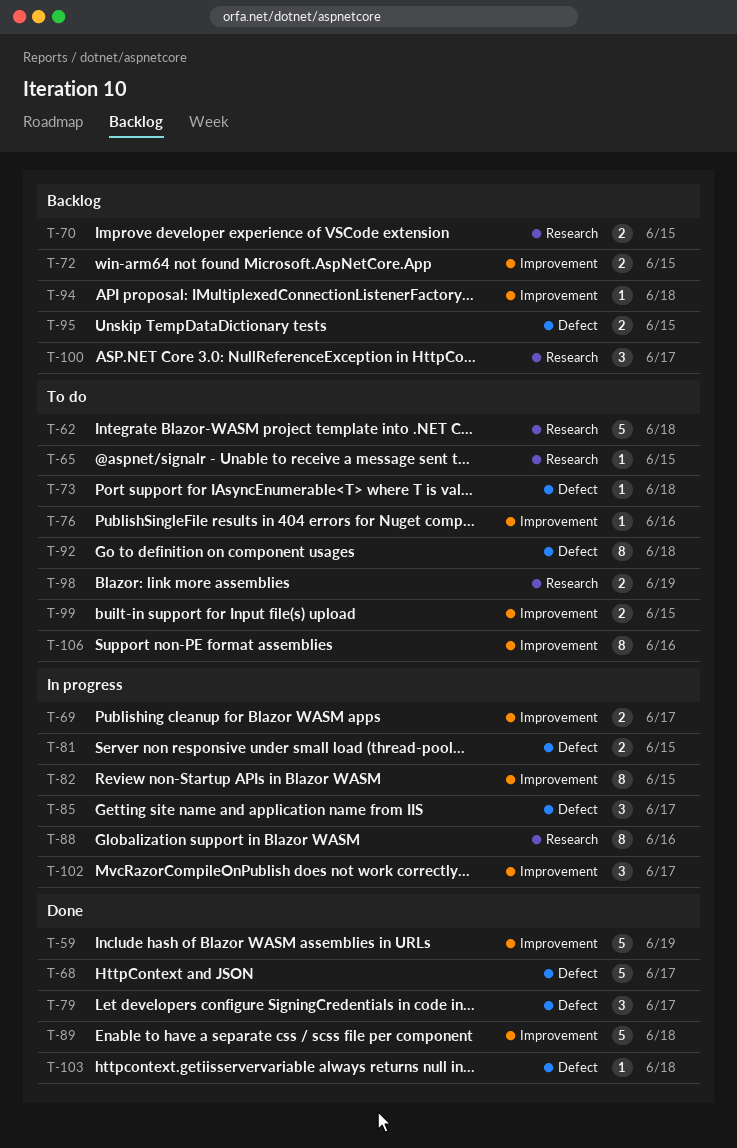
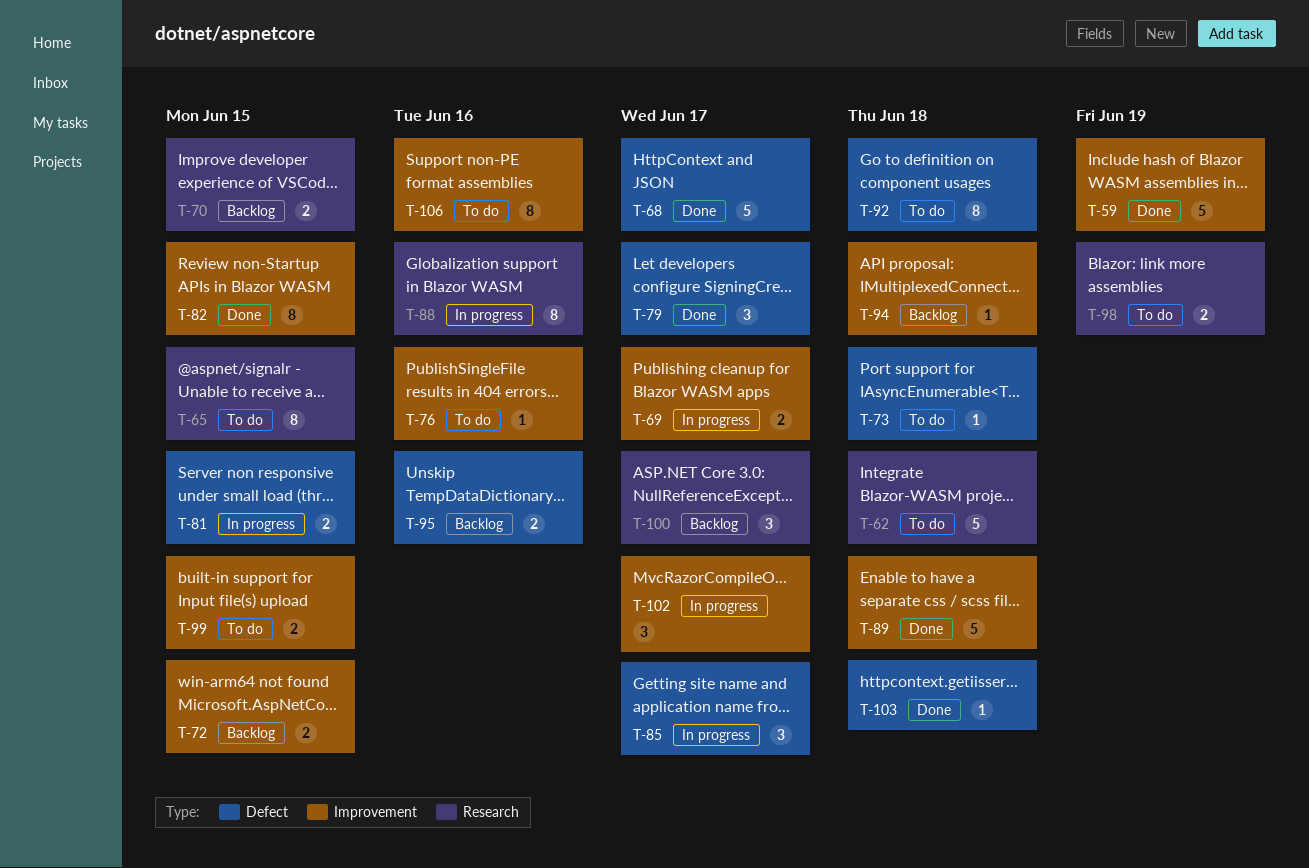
T-65, estimate: 1 -> 8
T-82, status: In progress -> Done
T-95, due: Jun 15 -> Jun 16

